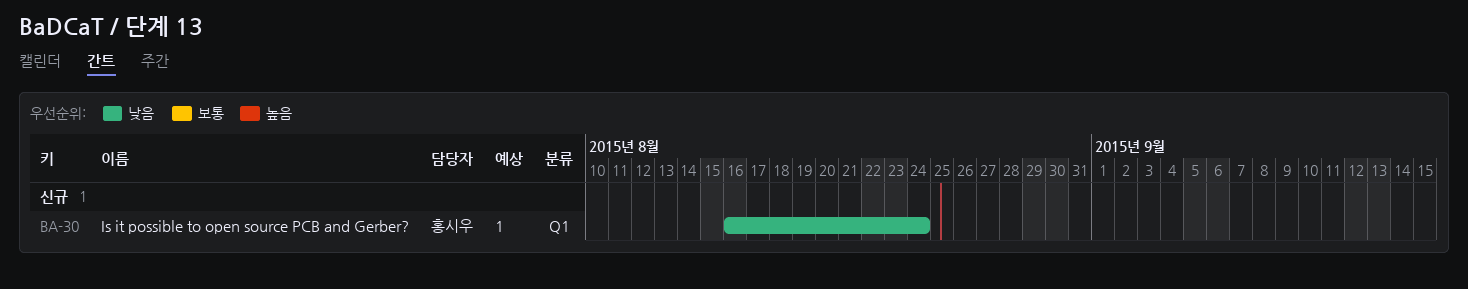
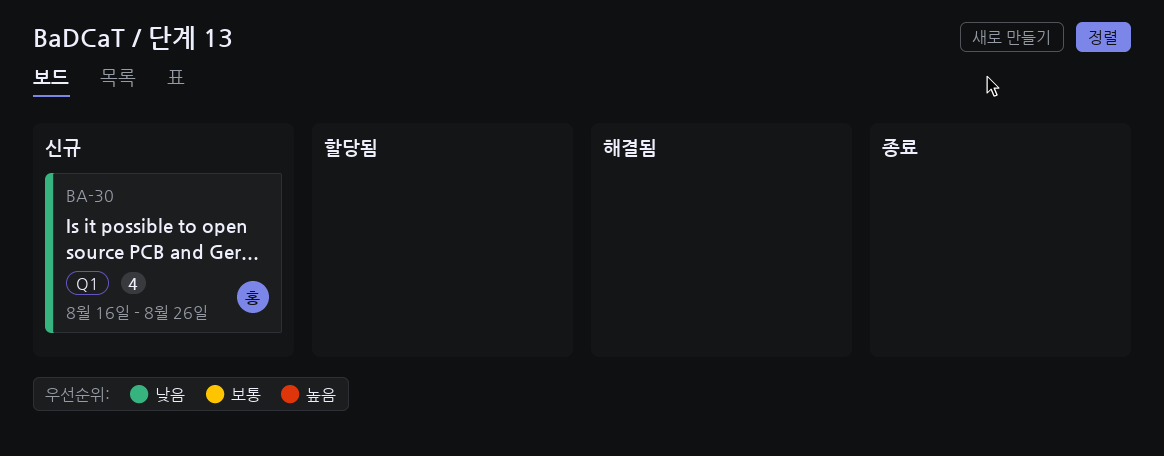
BA-30, estimate: 1 -> 4
BA-30, due: Aug 24 -> Aug 26

